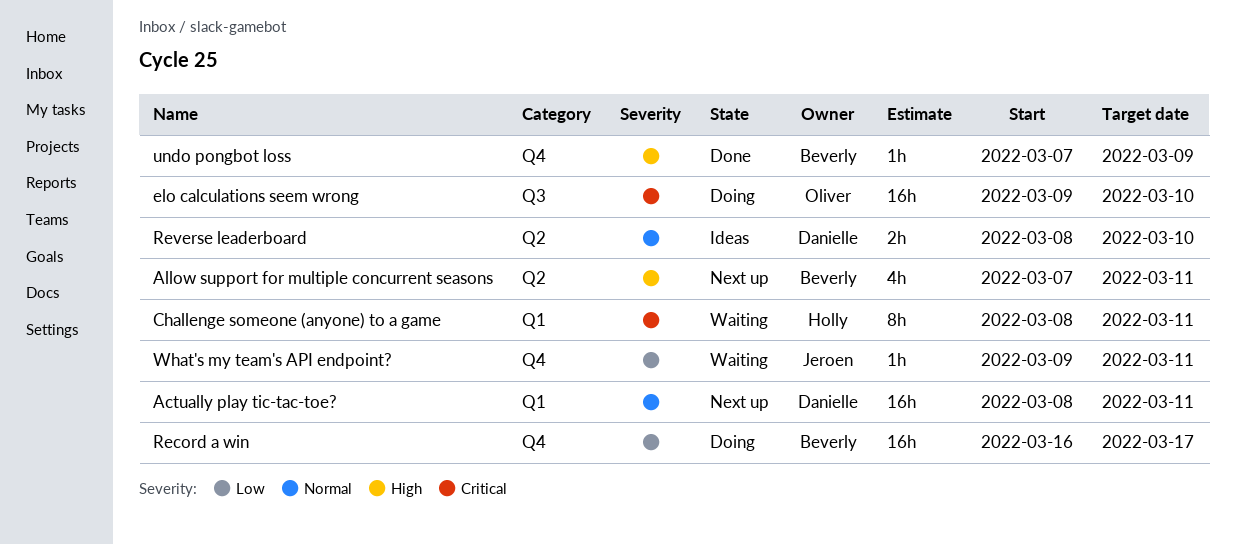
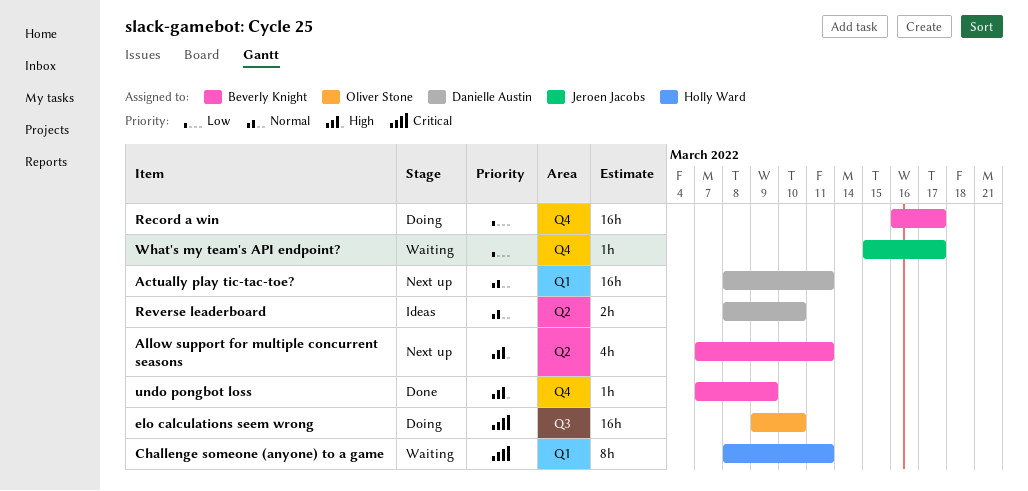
What's my team's API endpoint?, start: Mar 9 -> Mar 15
What's my team's API endpoint?, due: Mar 11 -> Mar 17

